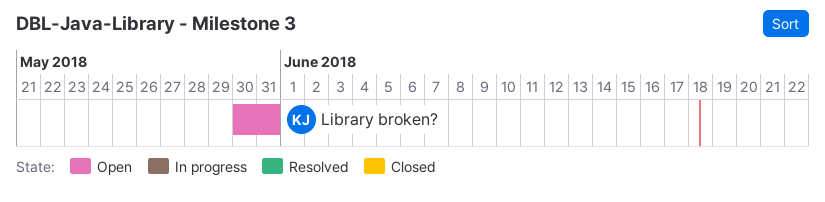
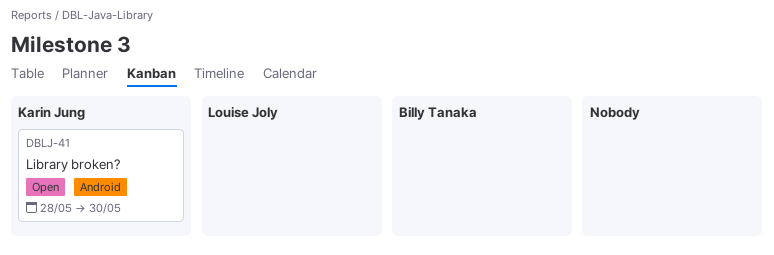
Library broken?, start: May 30 -> May 28
Library broken?, due: May 31 -> May 30

